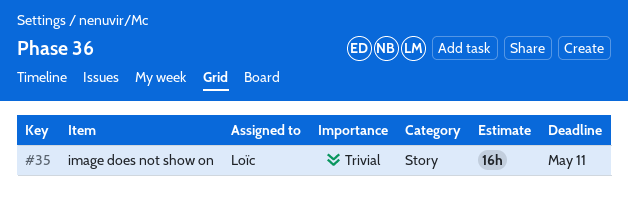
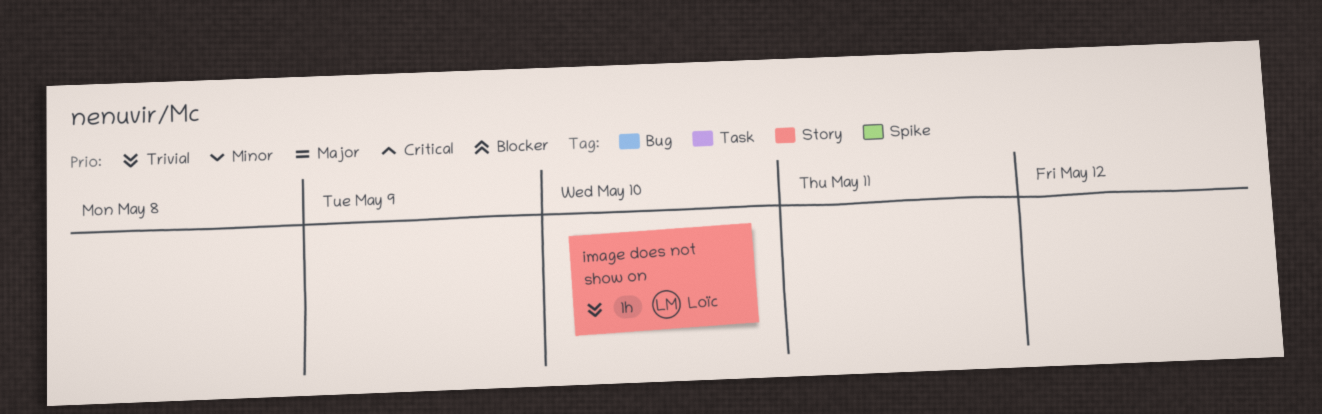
image does not show on, estimate: 16h -> 1h
image does not show on, due: May 11 -> May 10

